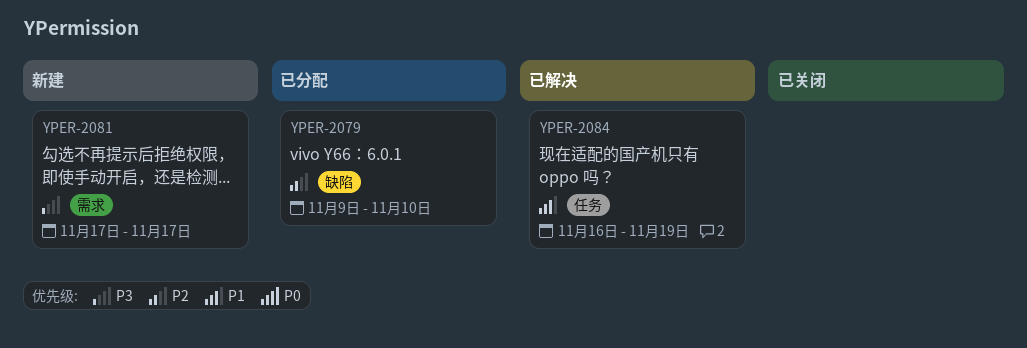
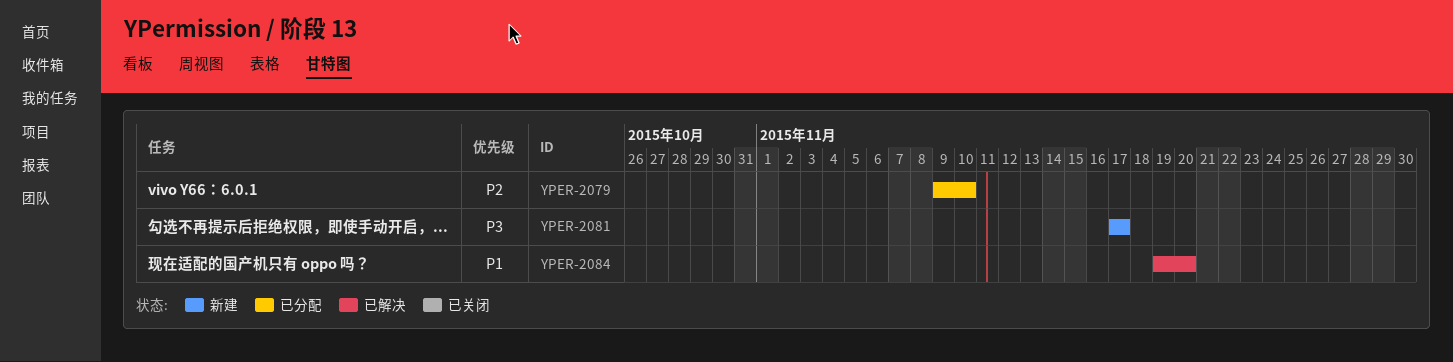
YPER-2084, start: Nov 16 -> Nov 19
YPER-2084, due: Nov 19 -> Nov 20

